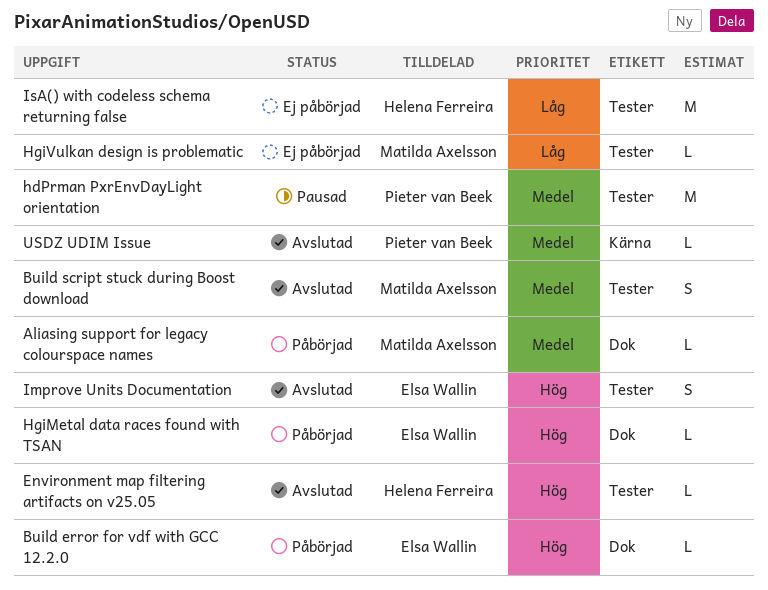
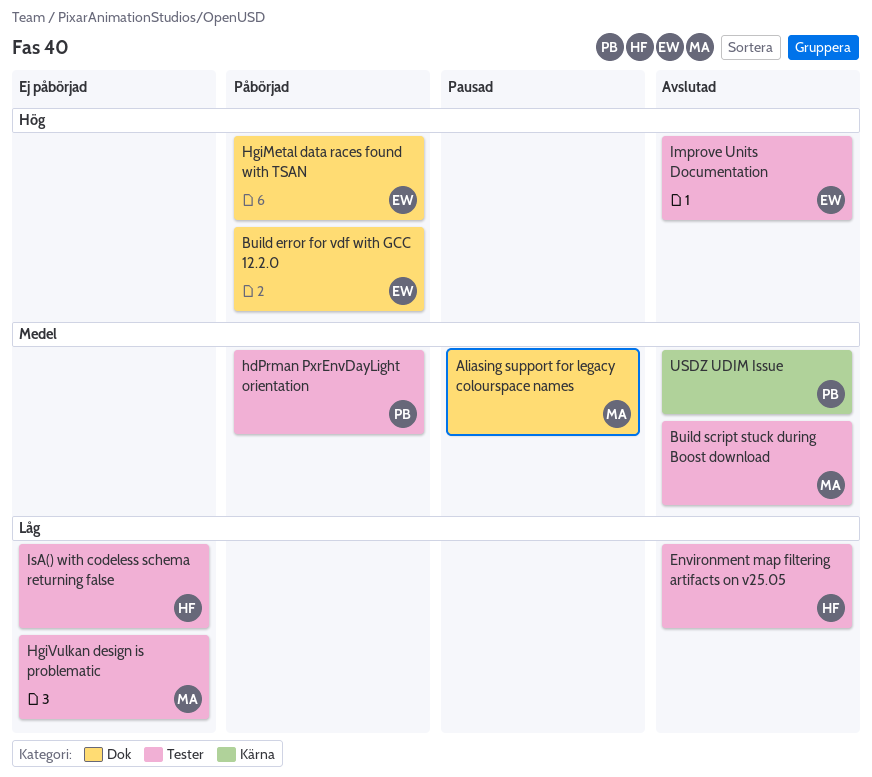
Aliasing support for legacy colourspace names, status: Påbörjad -> Pausad
Environment map filtering artifacts on v25.05, priority: Hög -> Låg
hdPrman PxrEnvDayLight orientation, status: Pausad -> Påbörjad

